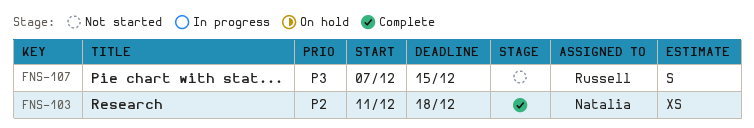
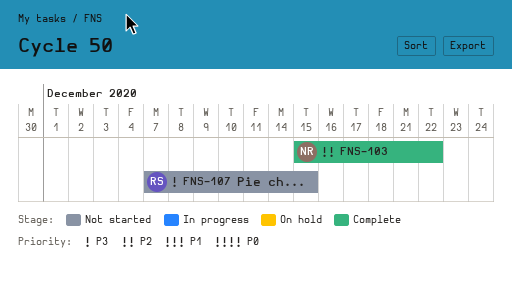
FNS-103, start: Dec 11 -> Dec 15
FNS-103, due: Dec 18 -> Dec 22

